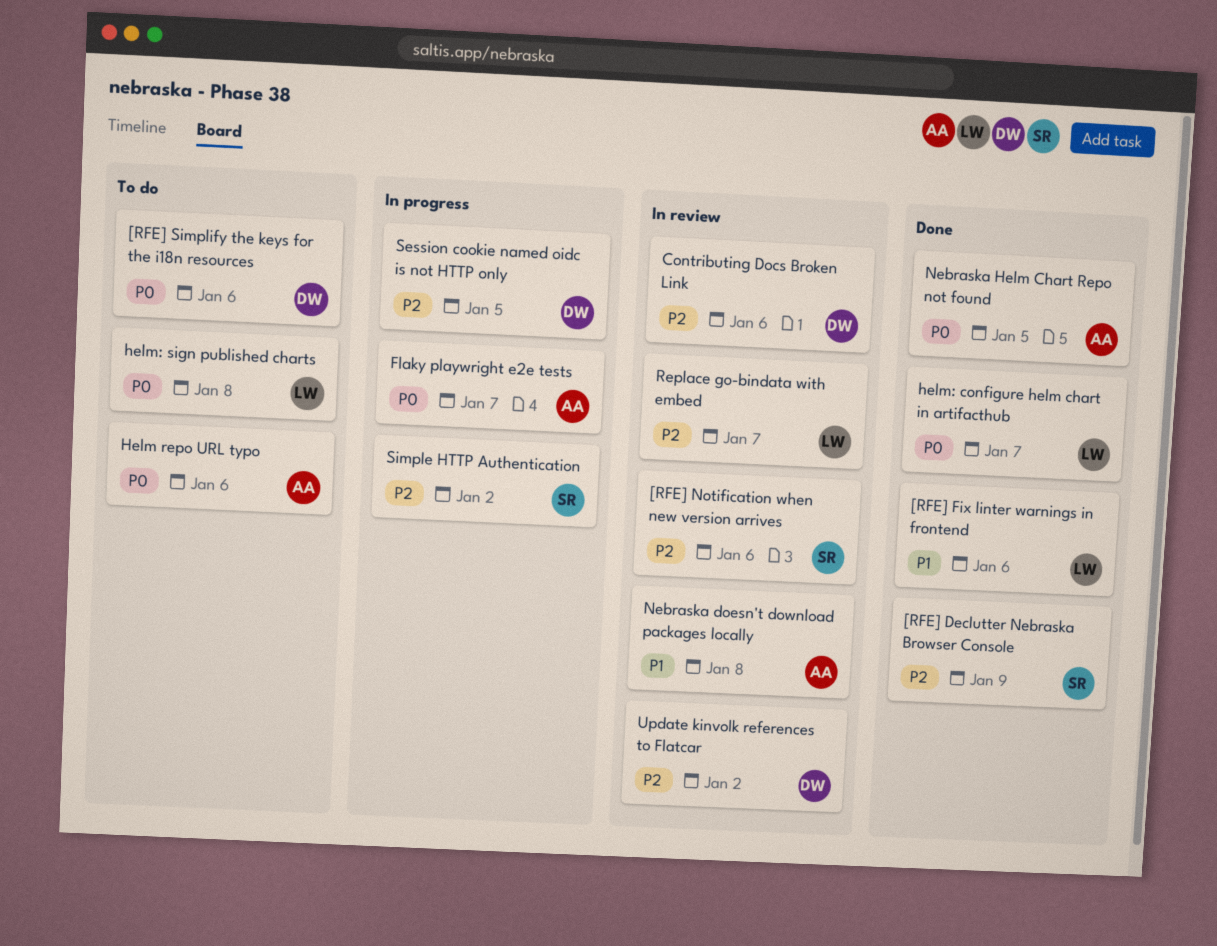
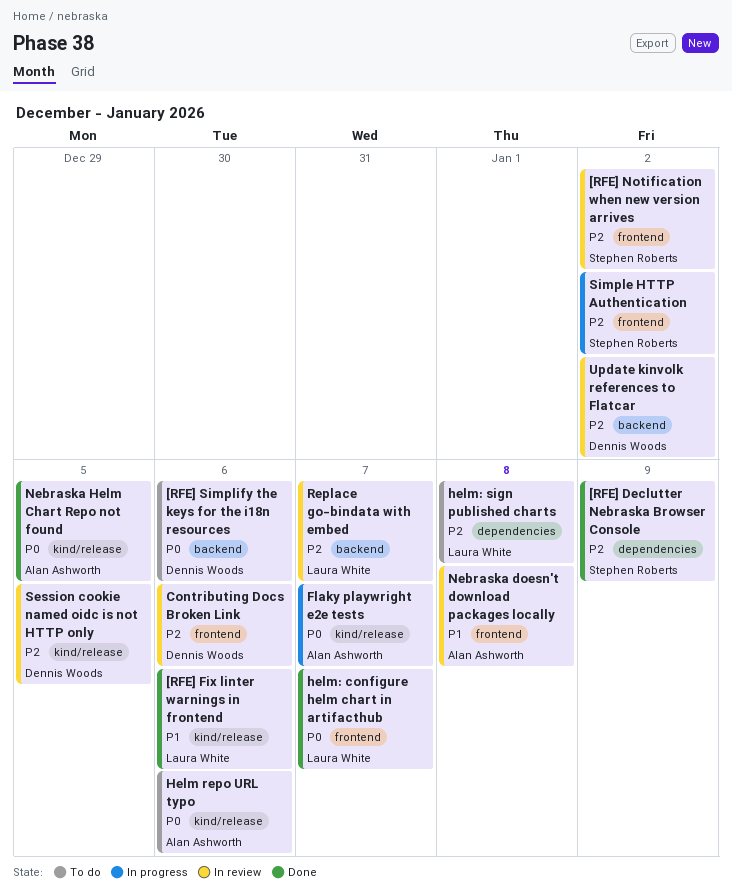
[RFE] Notification when new version arrives, due: Jan 6 -> Jan 2
helm: sign published charts, priority: P0 -> P2
Session cookie named oidc is not HTTP only, status: In progress -> In review

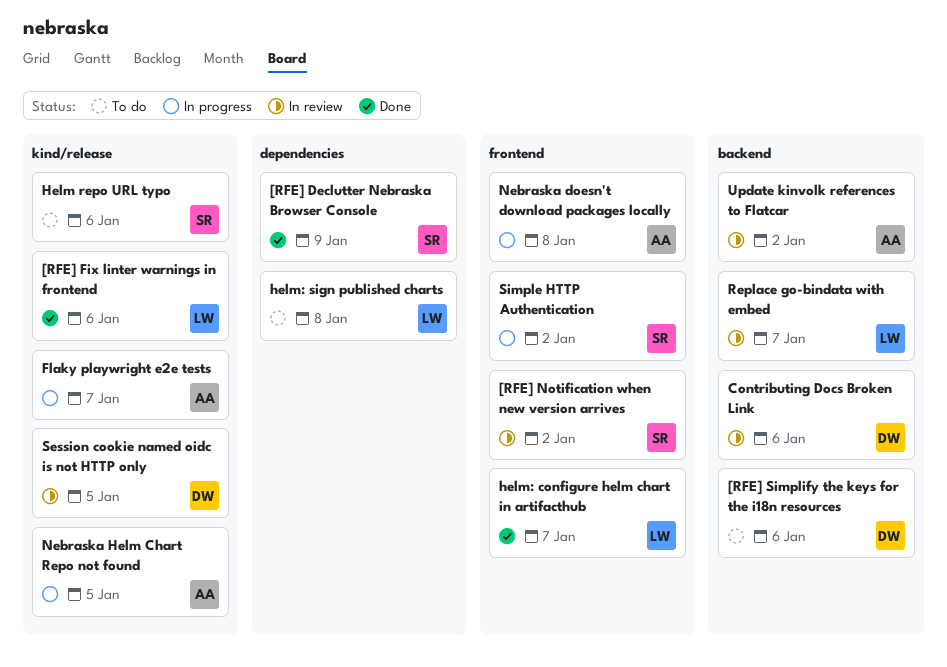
Contributing Docs Broken Link, label: frontend -> backend
Helm repo URL typo, owner: Alan Ashworth -> Stephen Roberts
Nebraska doesn't download packages locally, status: In review -> In progress
Nebraska Helm Chart Repo not found, status: Done -> In progress
Update kinvolk references to Flatcar, owner: Dennis Woods -> Alan Ashworth

